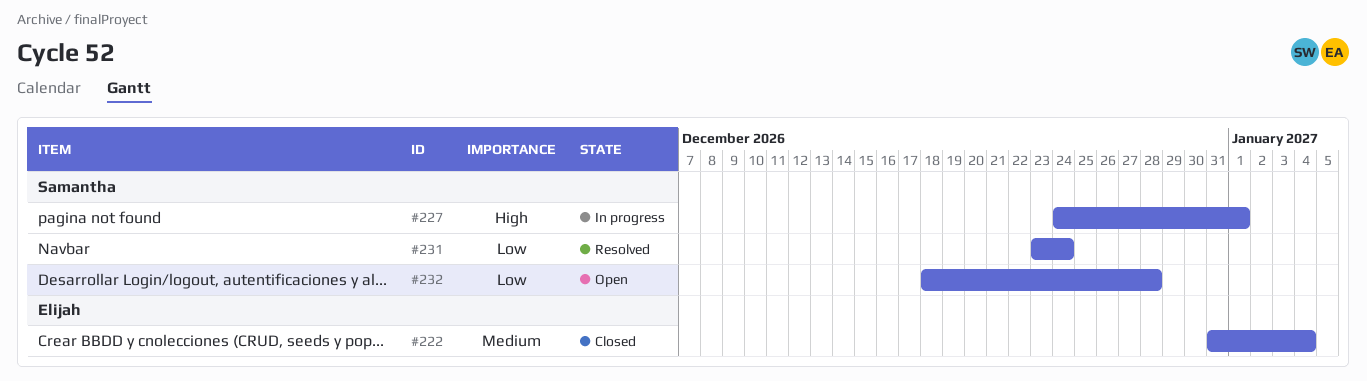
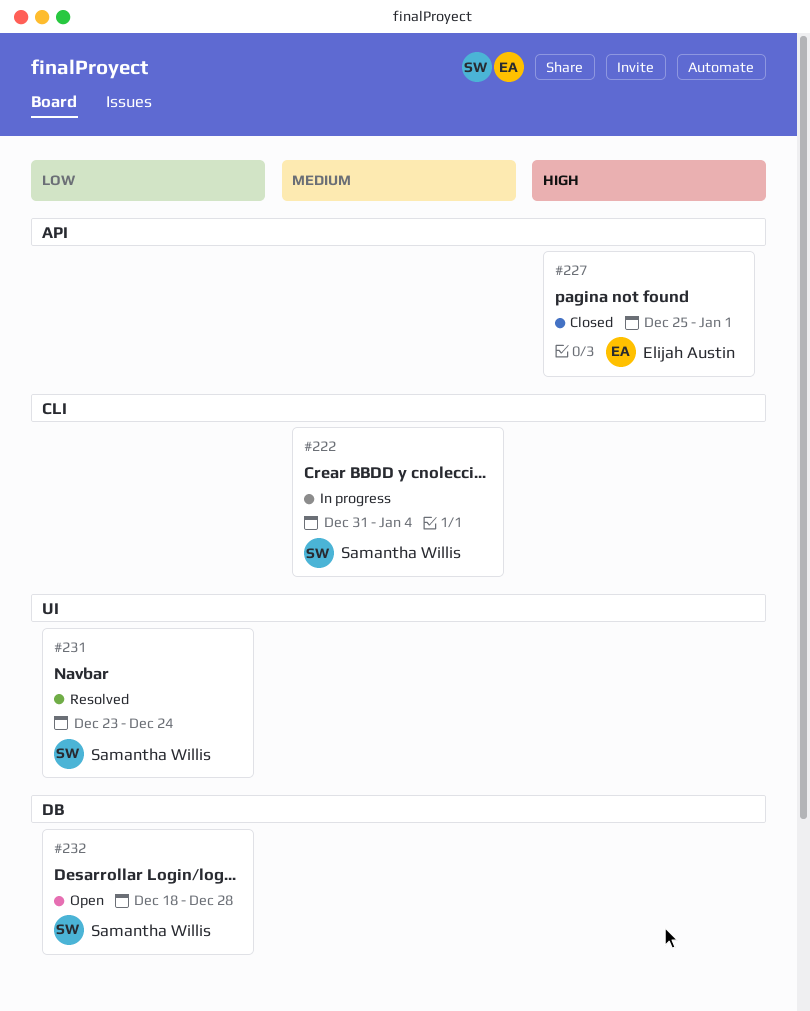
#222, status: Closed -> In progress
#222, owner: Elijah Austin -> Samantha Willis
#227, status: In progress -> Closed
#227, owner: Samantha Willis -> Elijah Austin
#227, start: Dec 24 -> Dec 25

